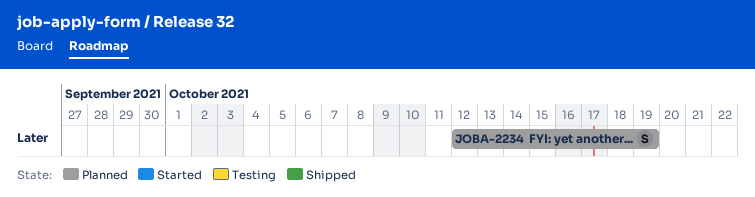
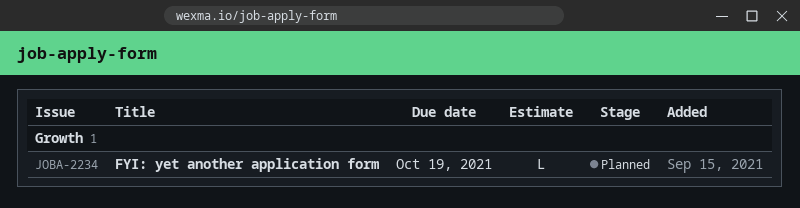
JOBA-2234, estimate: S -> L

